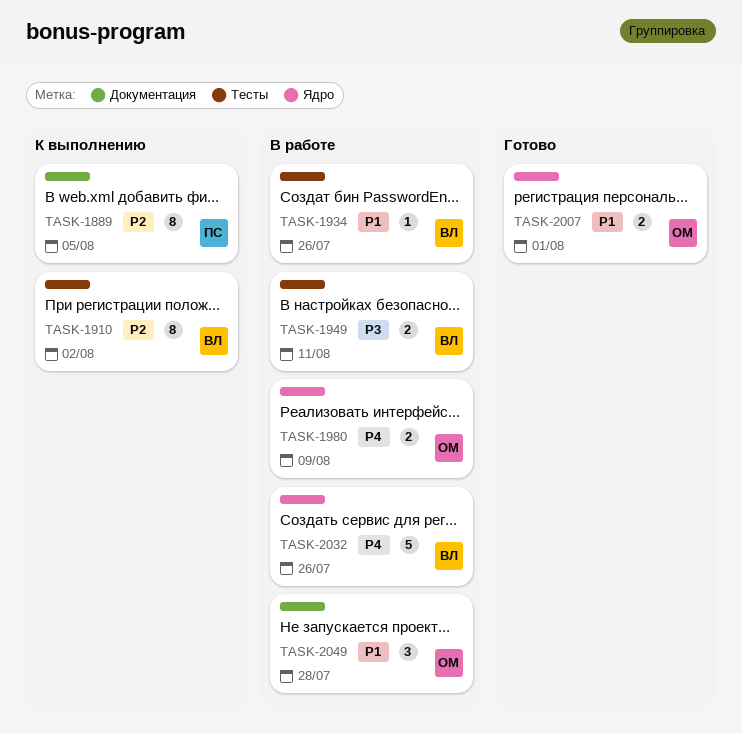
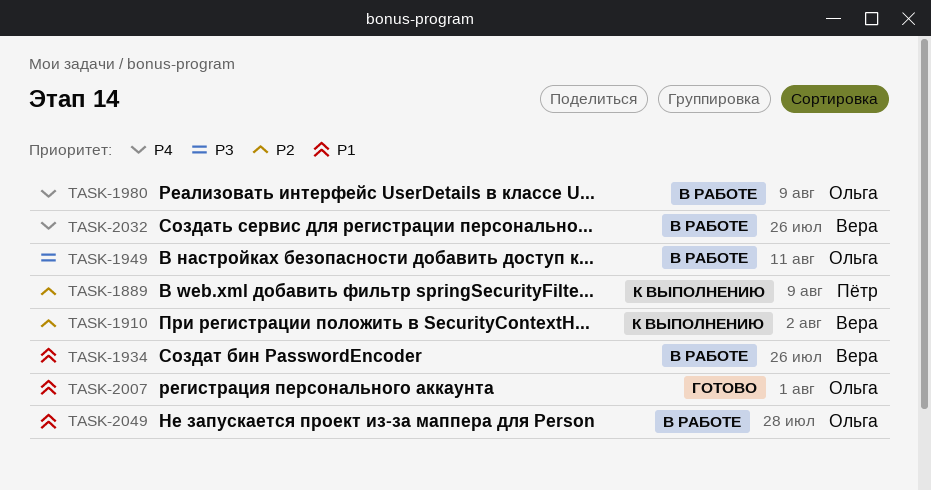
TASK-1889, due: Aug 5 -> Aug 9
TASK-1949, owner: Вера -> Ольга

